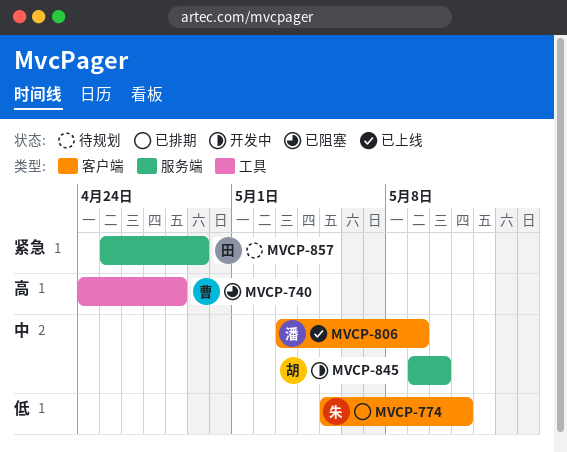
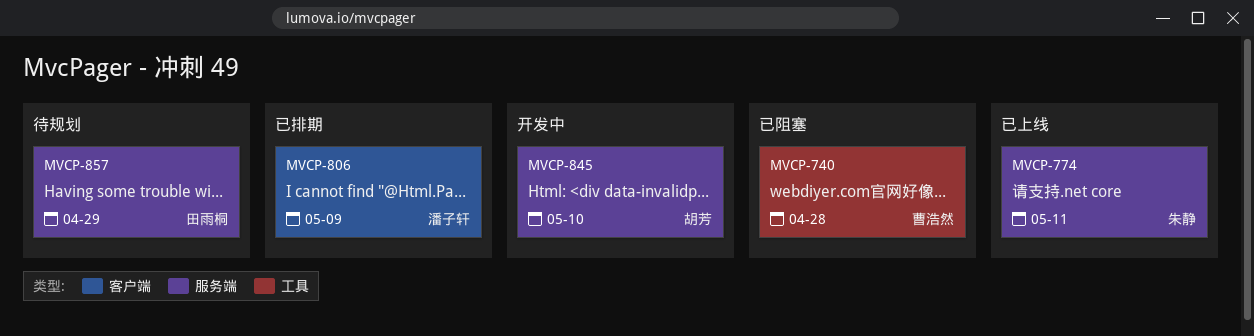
MVCP-774, status: 已排期 -> 已上线
MVCP-774, label: 客户端 -> 服务端
MVCP-806, status: 已上线 -> 已排期

